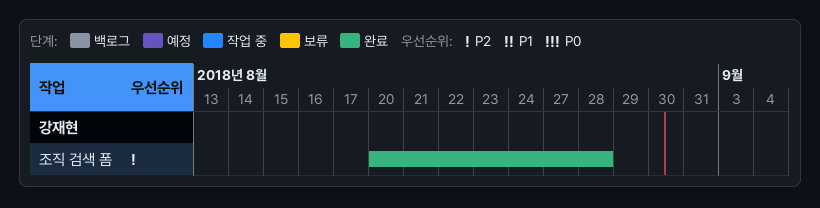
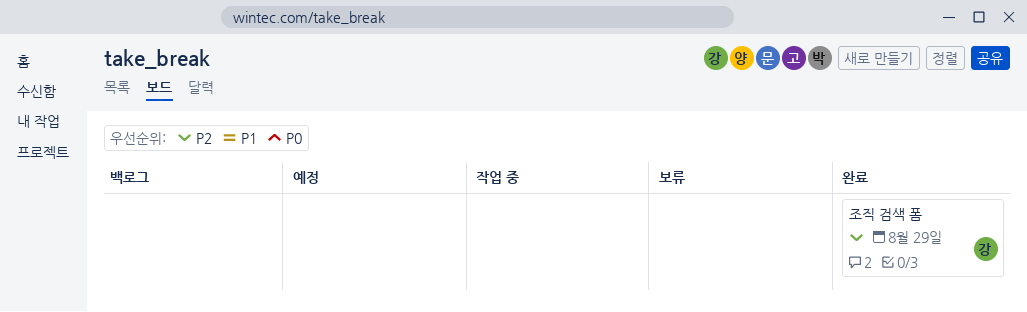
조직 검색 폼, due: Aug 28 -> Aug 29

